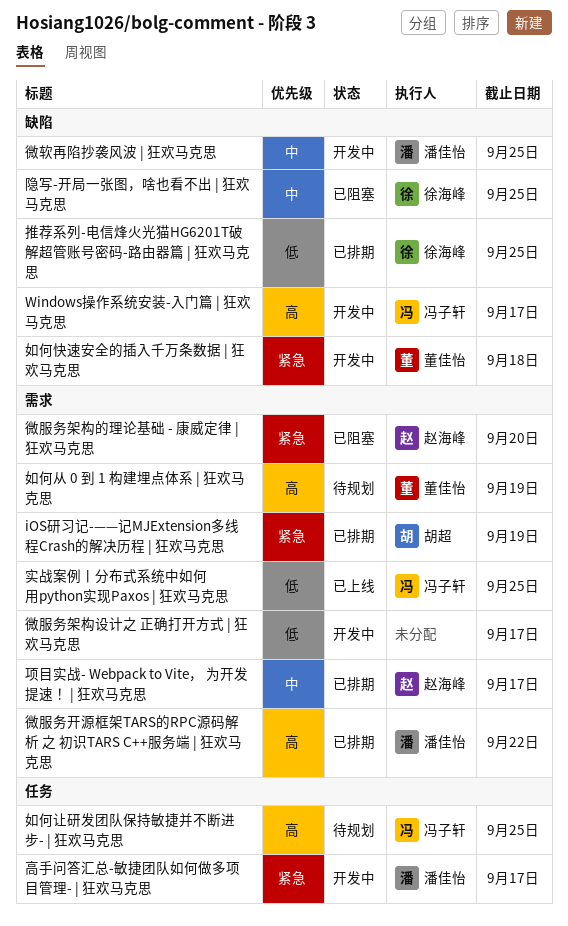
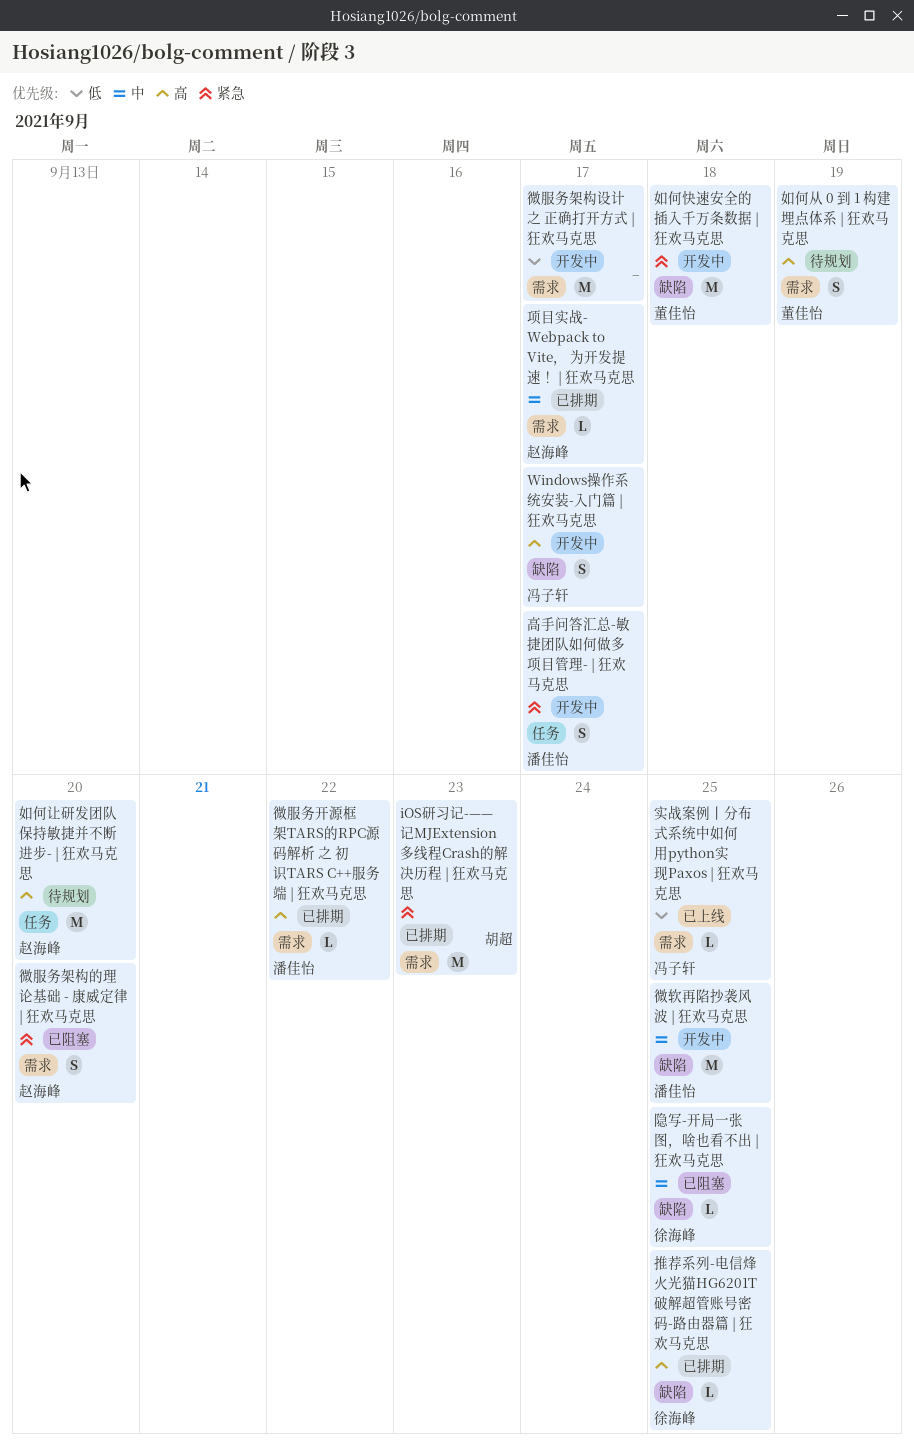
iOS研习记-——记MJExtension多线程Crash的解决历程 | 狂欢马克思, due: Sep 19 -> Sep 23
如何让研发团队保持敏捷并不断进步- | 狂欢马克思, owner: 冯子轩 -> 赵海峰
如何让研发团队保持敏捷并不断进步- | 狂欢马克思, due: Sep 25 -> Sep 20
推荐系列-电信烽火光猫HG6201T破解超管账号密码-路由器篇 | 狂欢马克思, priority: 低 -> 高

